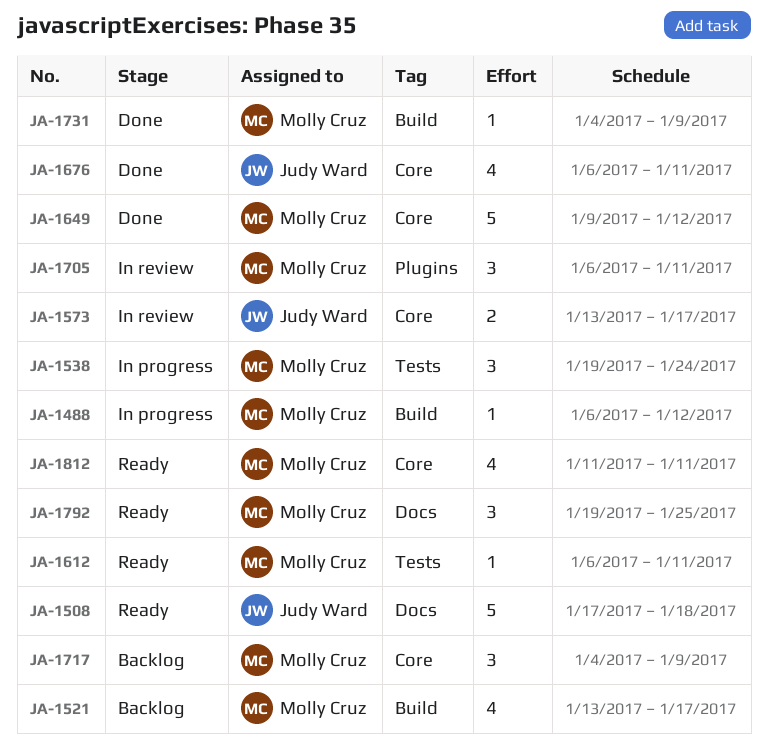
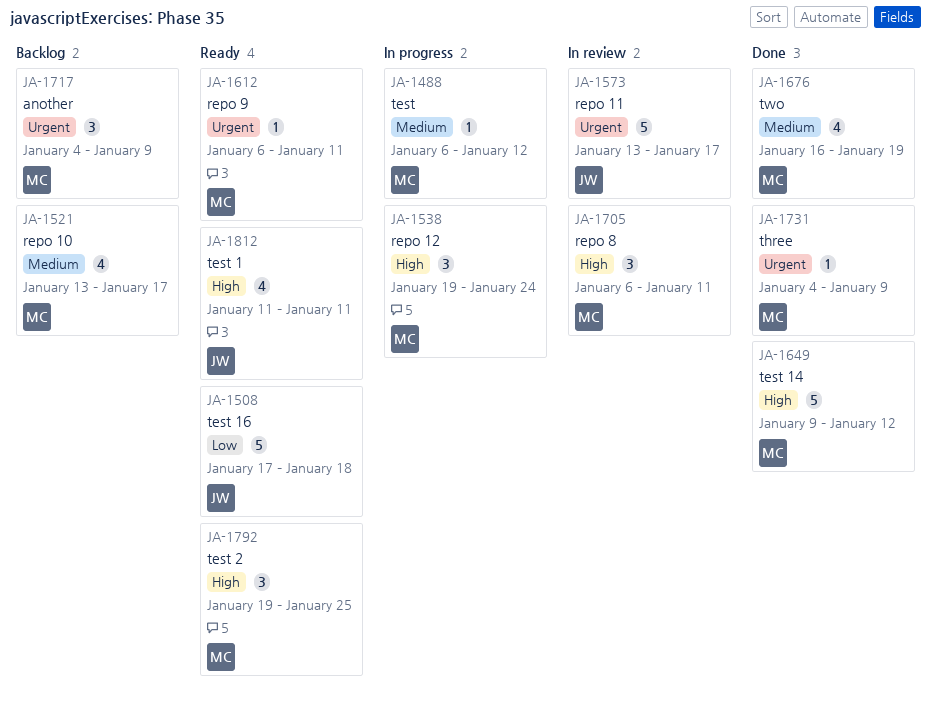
JA-1573, estimate: 2 -> 5
JA-1676, owner: Judy Ward -> Molly Cruz
JA-1676, start: Jan 6 -> Jan 16
JA-1676, due: Jan 11 -> Jan 19
JA-1812, owner: Molly Cruz -> Judy Ward

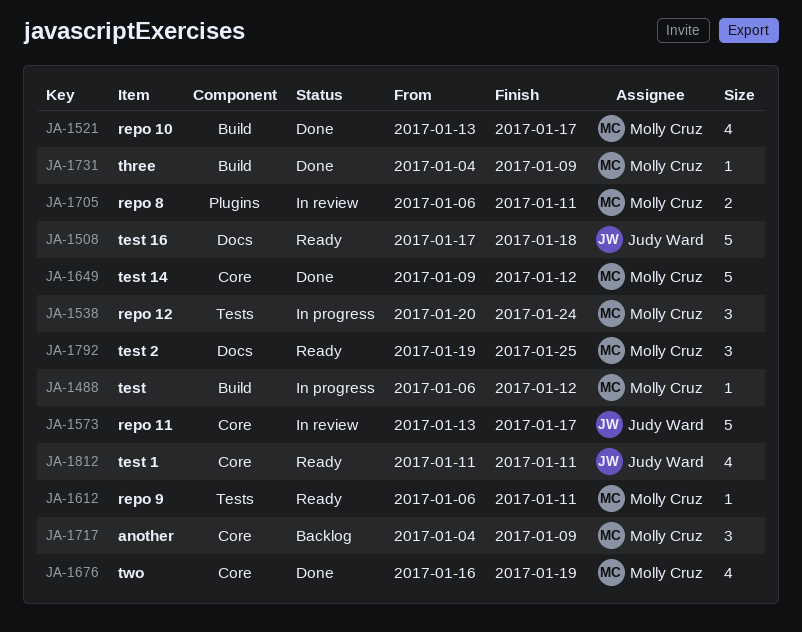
JA-1521, status: Backlog -> Done
JA-1538, start: Jan 19 -> Jan 20
JA-1705, estimate: 3 -> 2

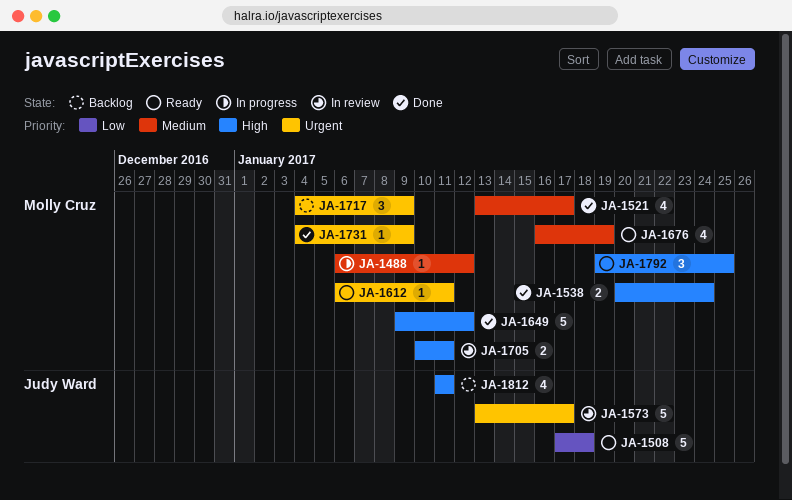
JA-1538, status: In progress -> Done
JA-1538, estimate: 3 -> 2
JA-1676, status: Done -> Ready
JA-1705, start: Jan 6 -> Jan 10
JA-1812, status: Ready -> Backlog

